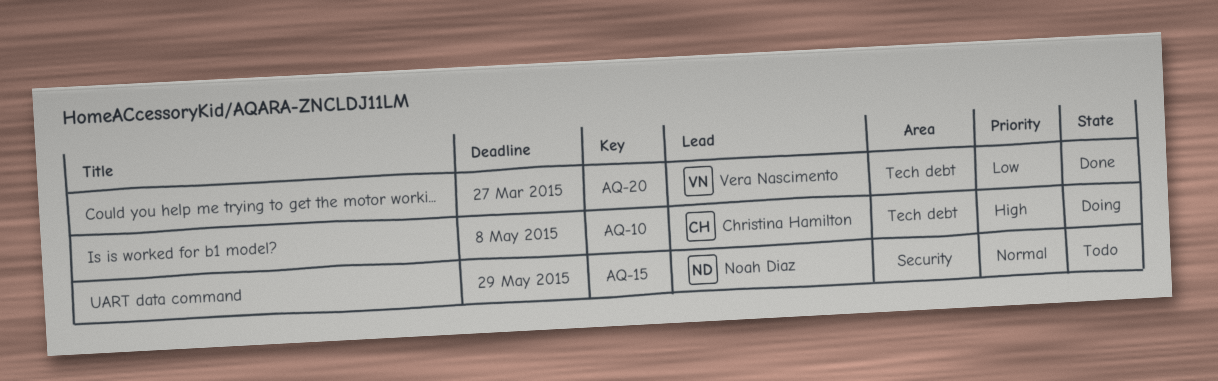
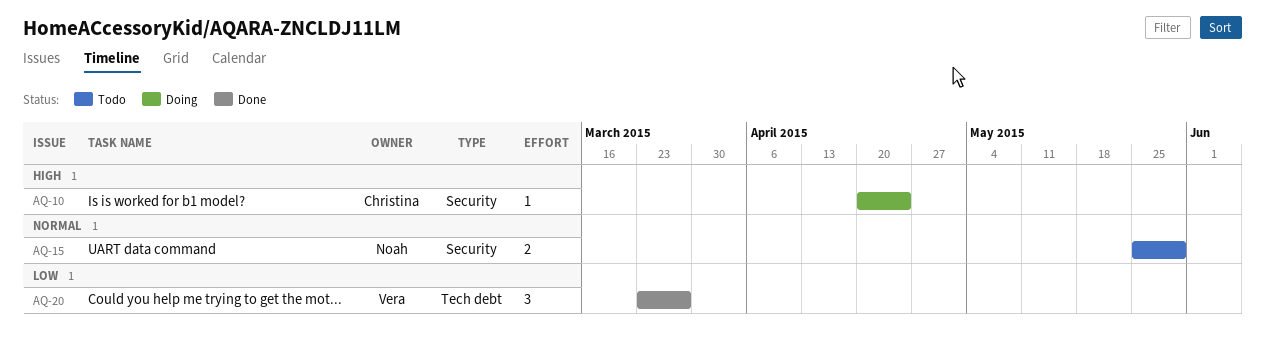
AQ-10, label: Tech debt -> Security
AQ-10, due: May 8 -> Apr 24

